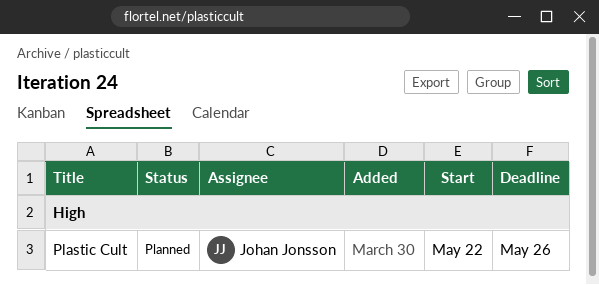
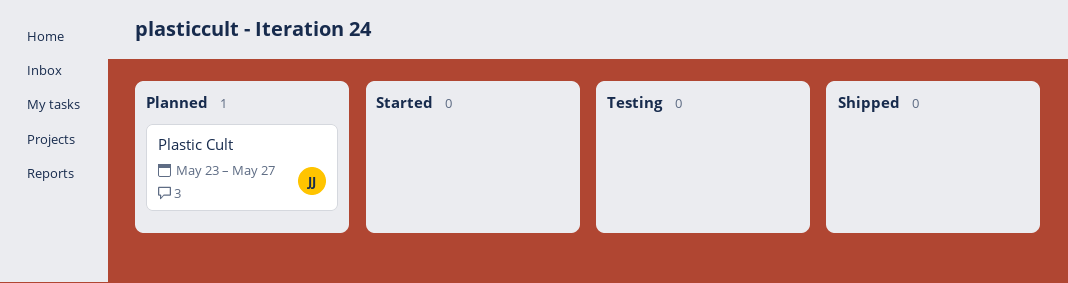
Plastic Cult, start: May 22 -> May 23
Plastic Cult, due: May 26 -> May 27

